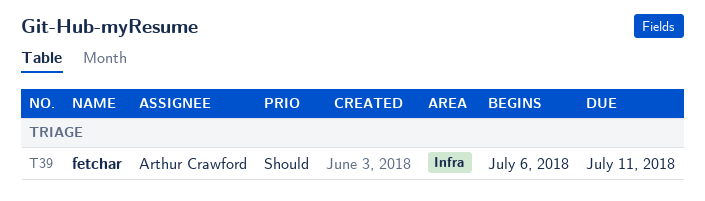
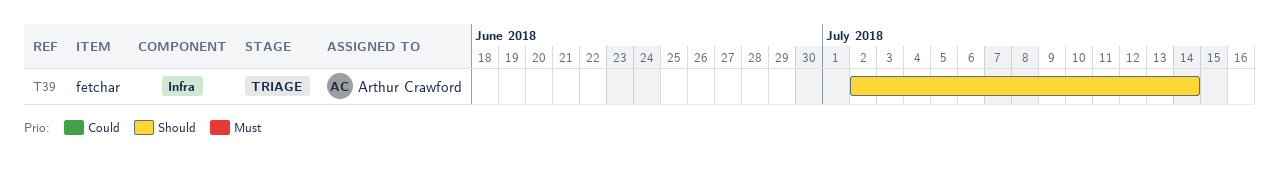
T39, start: Jul 6 -> Jul 2
T39, due: Jul 11 -> Jul 14

